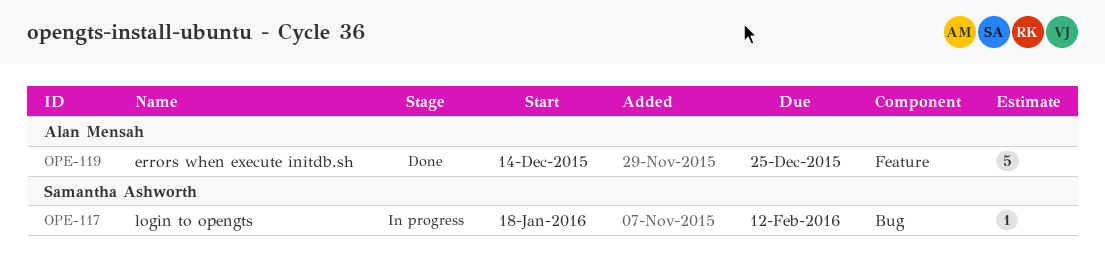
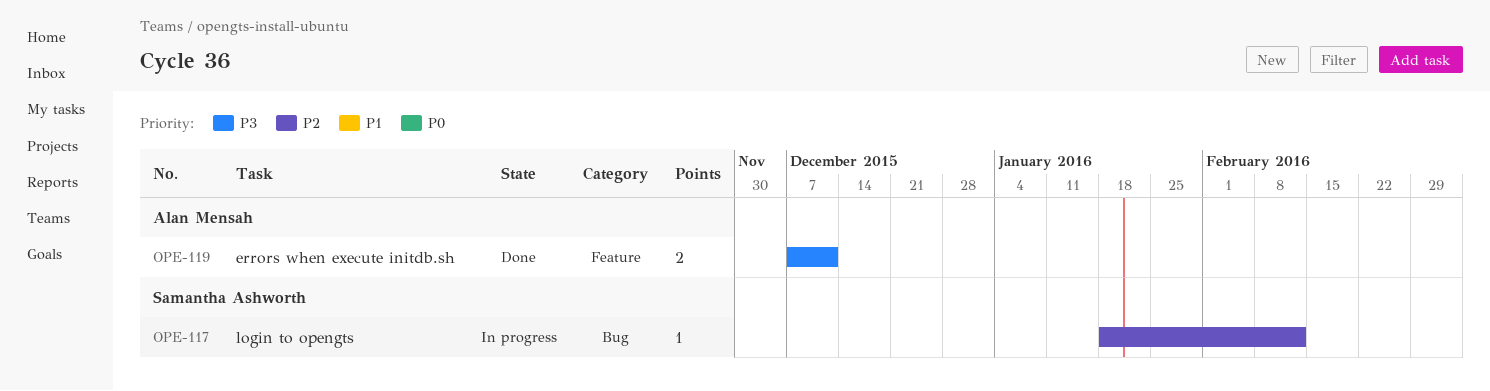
OPE-119, estimate: 5 -> 2
OPE-119, start: Dec 14 -> Dec 7
OPE-119, due: Dec 25 -> Dec 11

